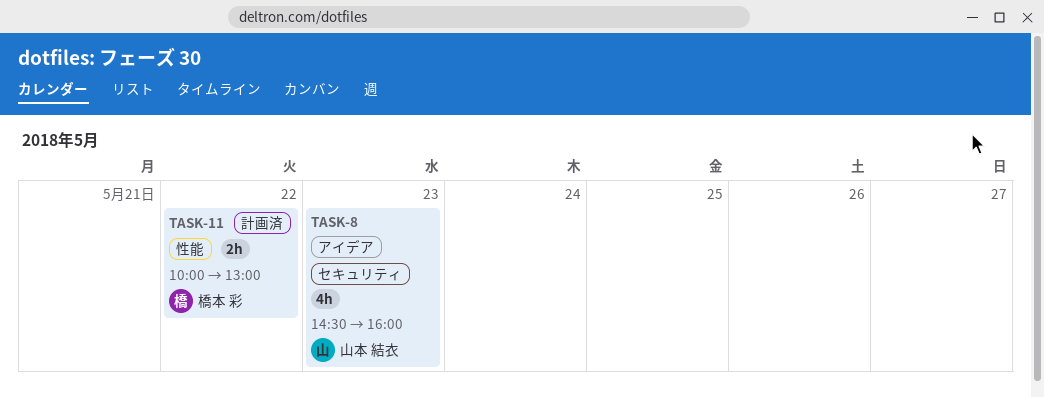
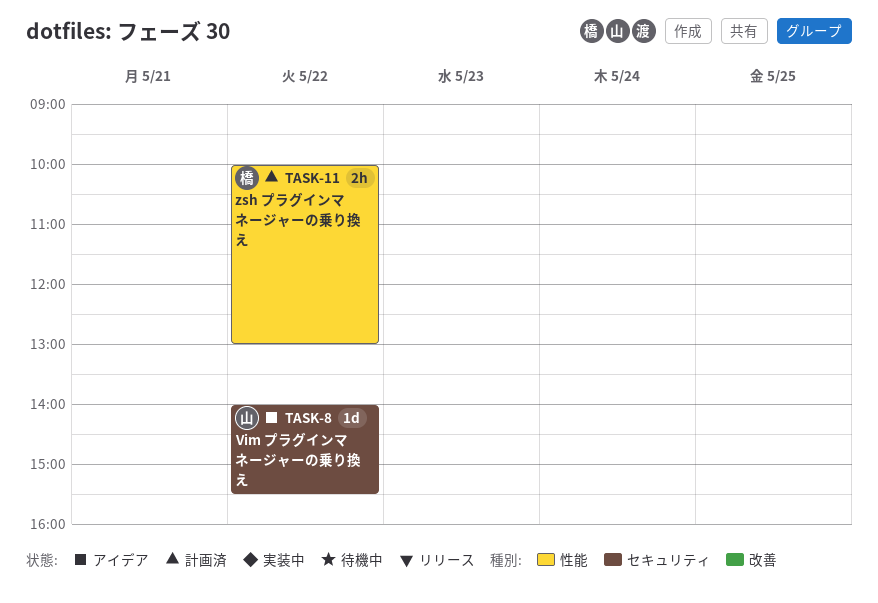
TASK-8, estimate: 4h -> 1d
TASK-8, day: May 23 -> May 22
TASK-8, begins: 14:30 -> 14:00
TASK-8, ends: 16:00 -> 15:30

